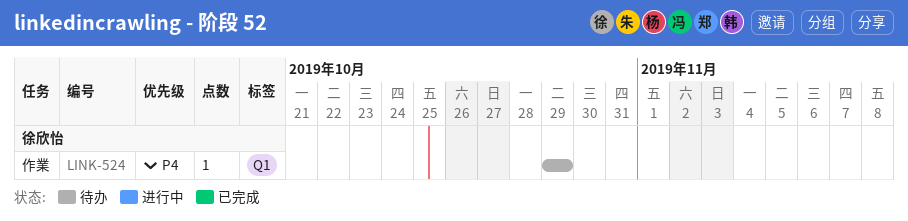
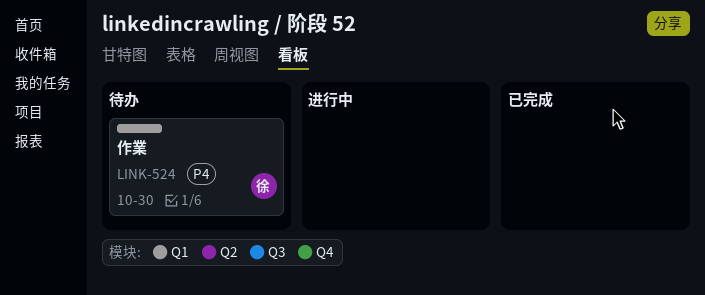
LINK-524, due: Oct 29 -> Oct 30

